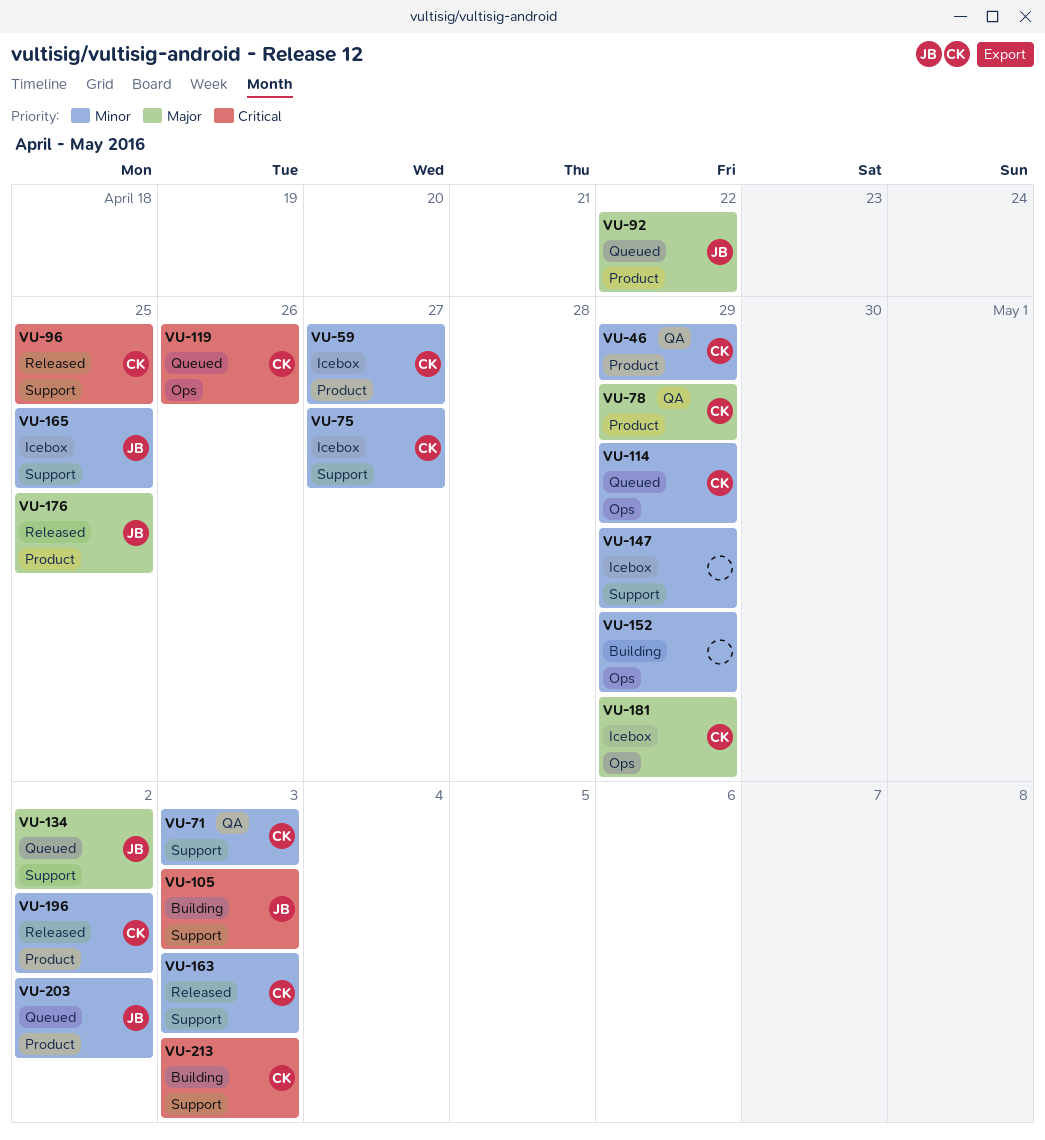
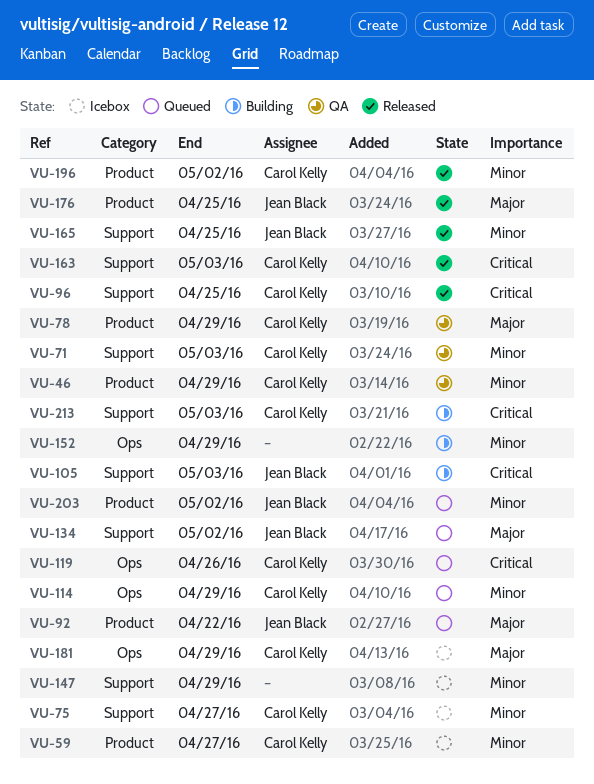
VU-163, priority: Minor -> Critical
VU-165, status: Icebox -> Released

